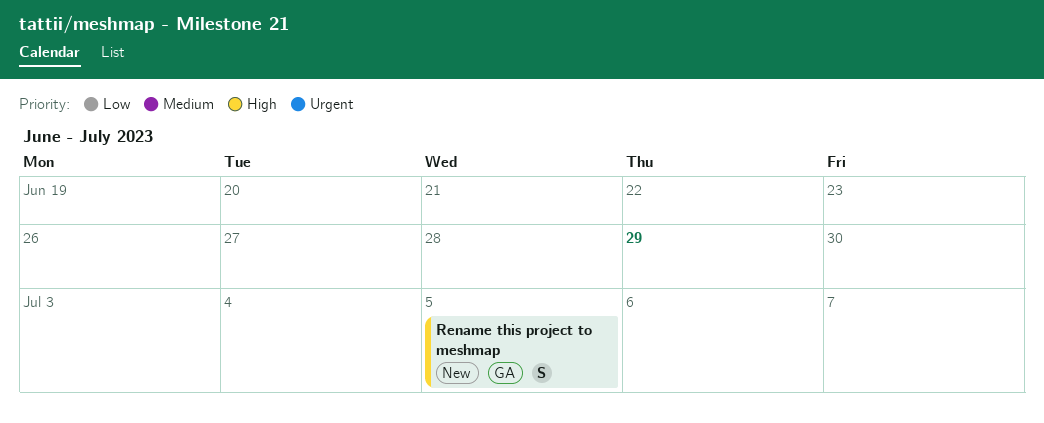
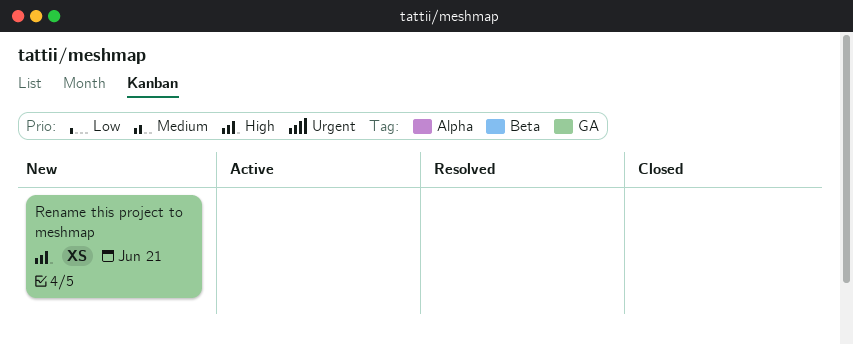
Rename this project to meshmap, estimate: S -> XS
Rename this project to meshmap, due: Jul 5 -> Jun 21

